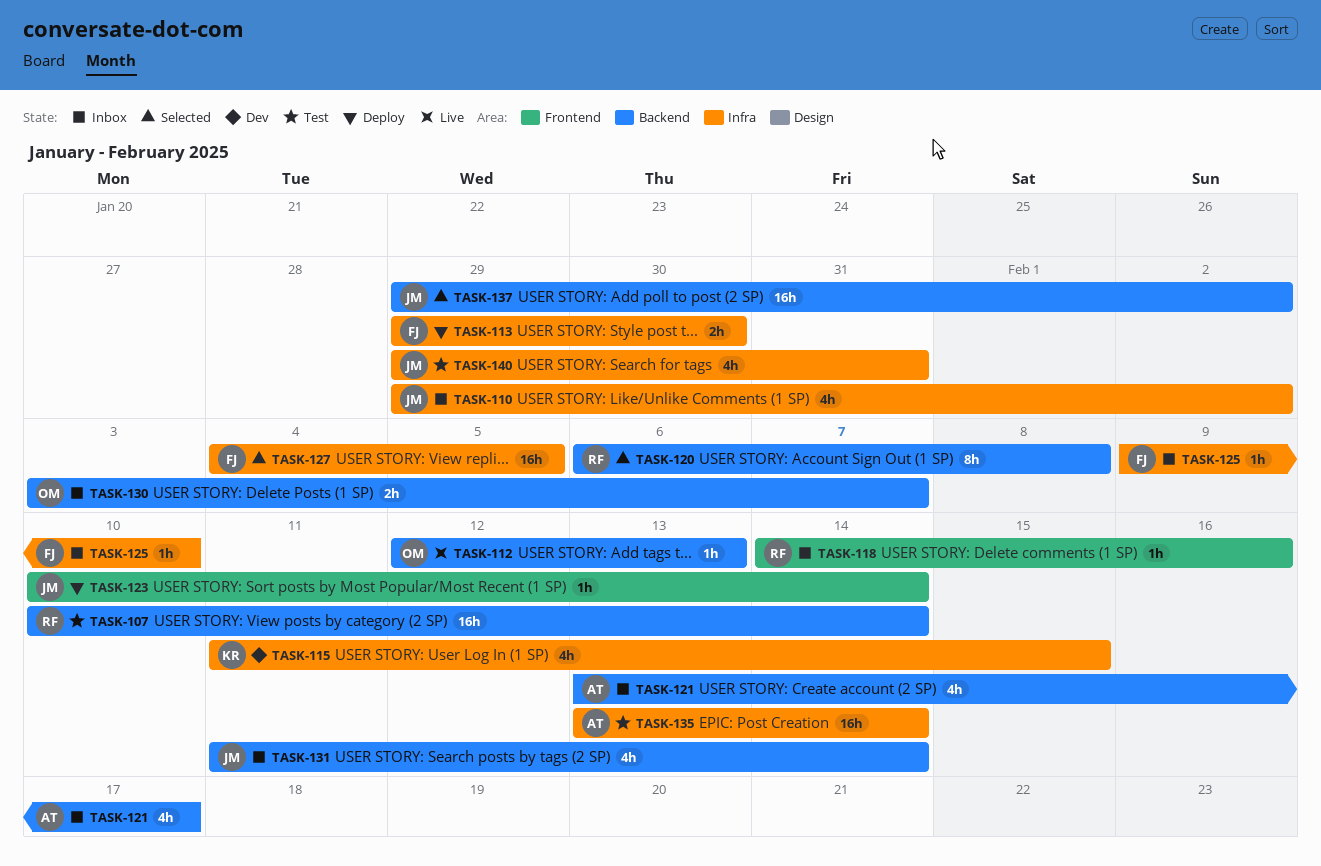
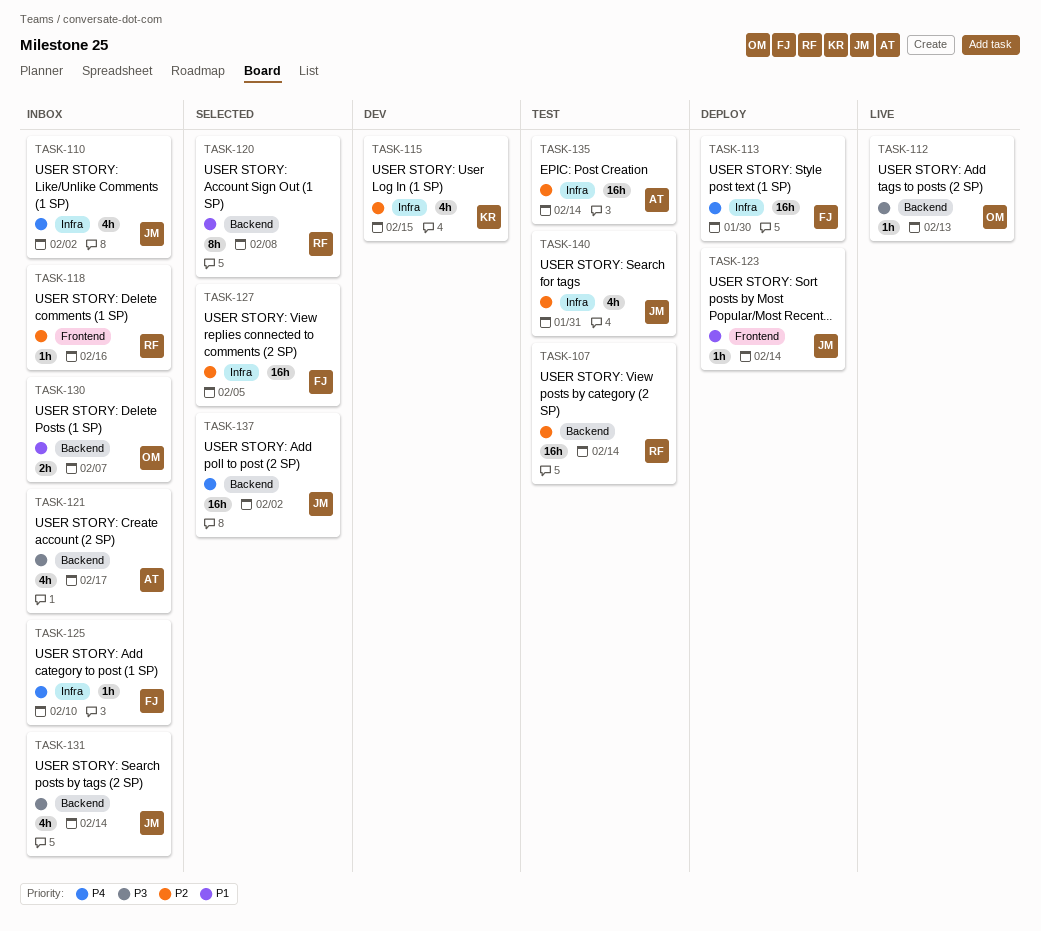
TASK-113, estimate: 2h -> 16h

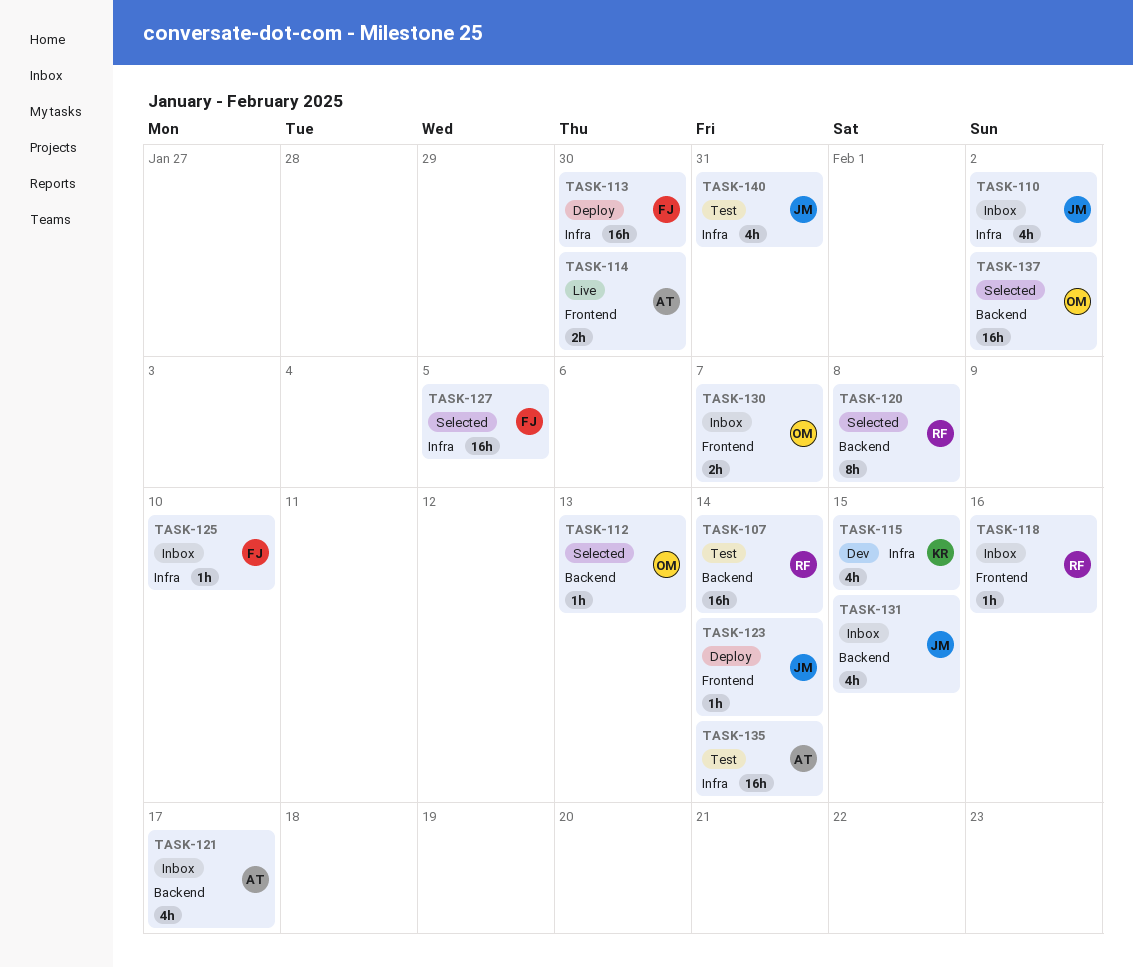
TASK-112, status: Live -> Selected
TASK-114: none -> present
TASK-130, label: Backend -> Frontend
TASK-131, due: Feb 14 -> Feb 15
TASK-137, owner: JM -> OM

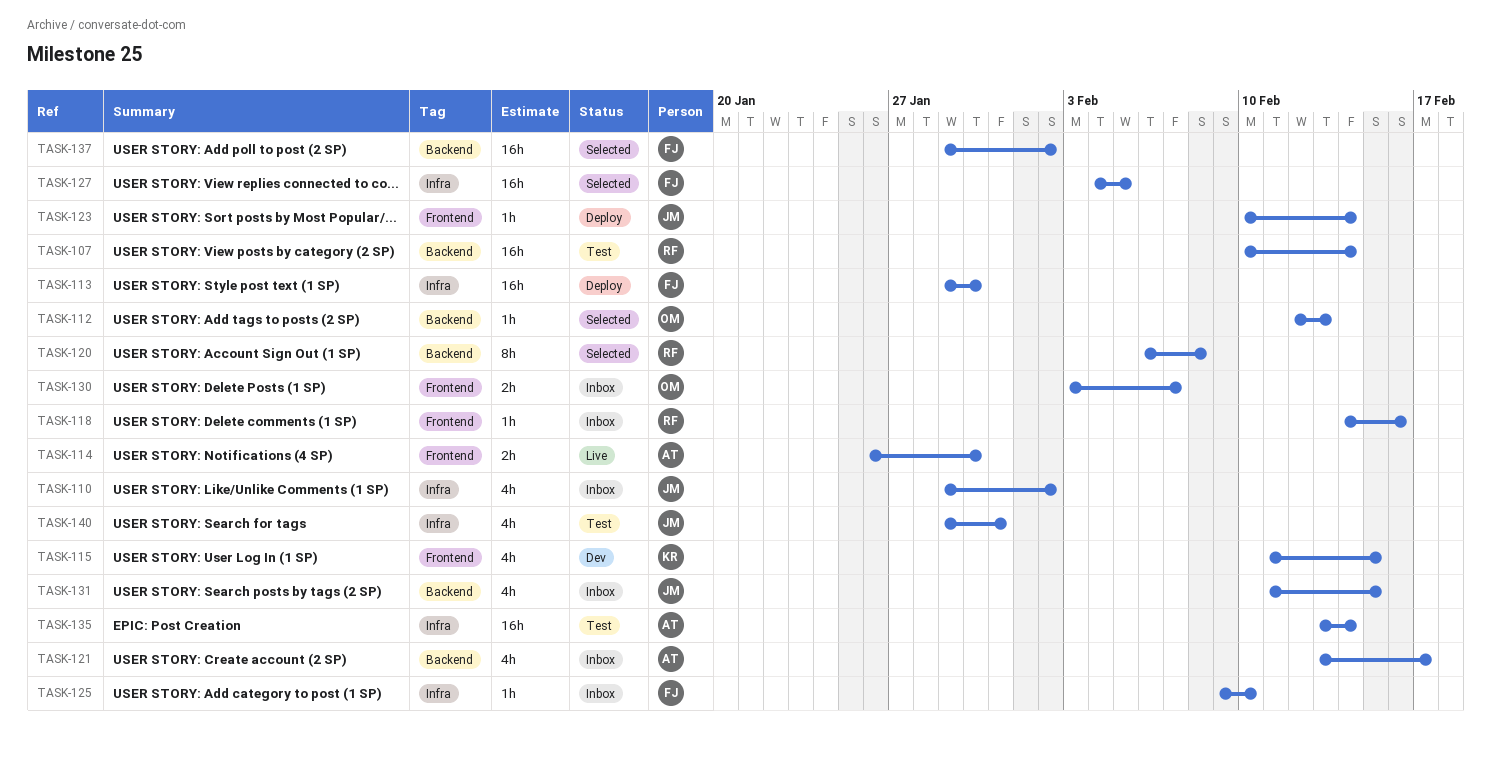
TASK-115, label: Infra -> Frontend
TASK-137, owner: OM -> FJ

